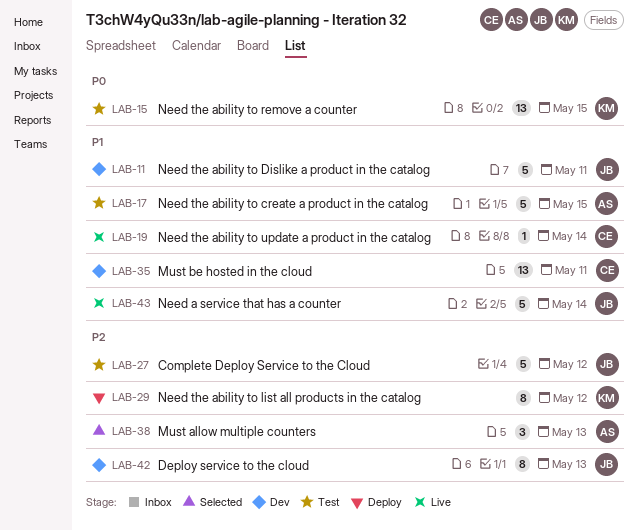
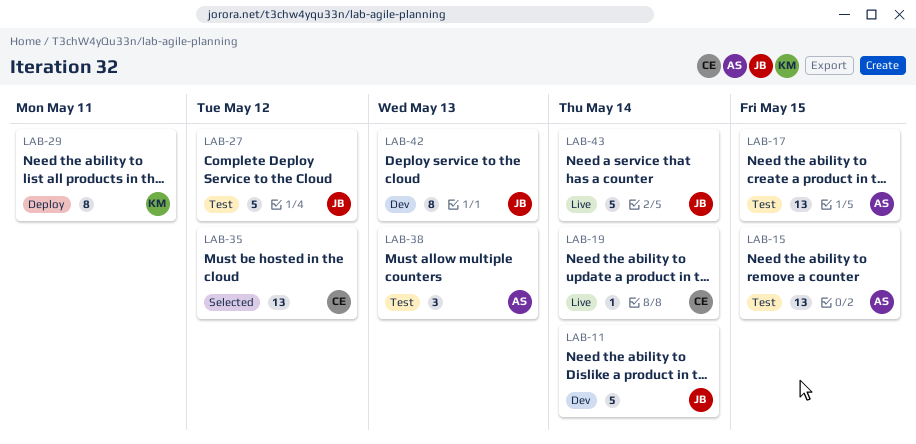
LAB-11, due: May 11 -> May 14
LAB-15, owner: KM -> AS
LAB-17, estimate: 5 -> 13
LAB-29, due: May 12 -> May 11
LAB-35, status: Dev -> Selected
LAB-35, due: May 11 -> May 12
LAB-38, status: Selected -> Test

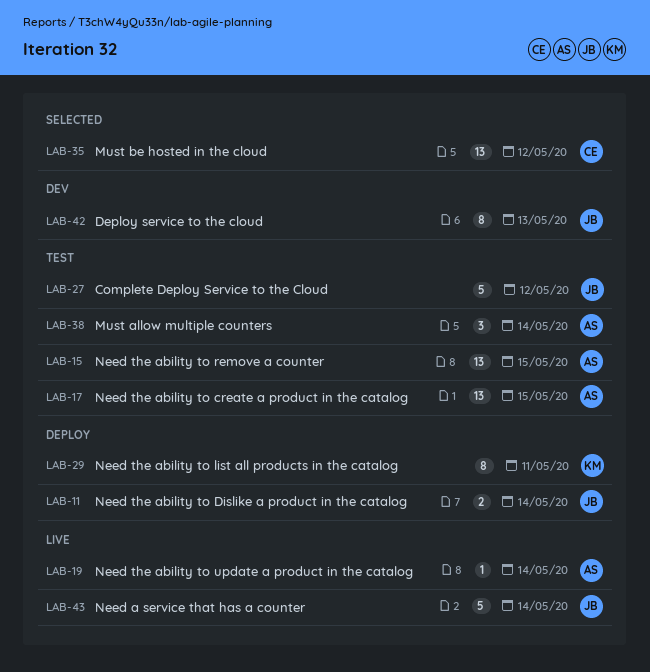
LAB-11, status: Dev -> Deploy
LAB-11, estimate: 5 -> 2
LAB-19, owner: CE -> AS
LAB-38, due: May 13 -> May 14

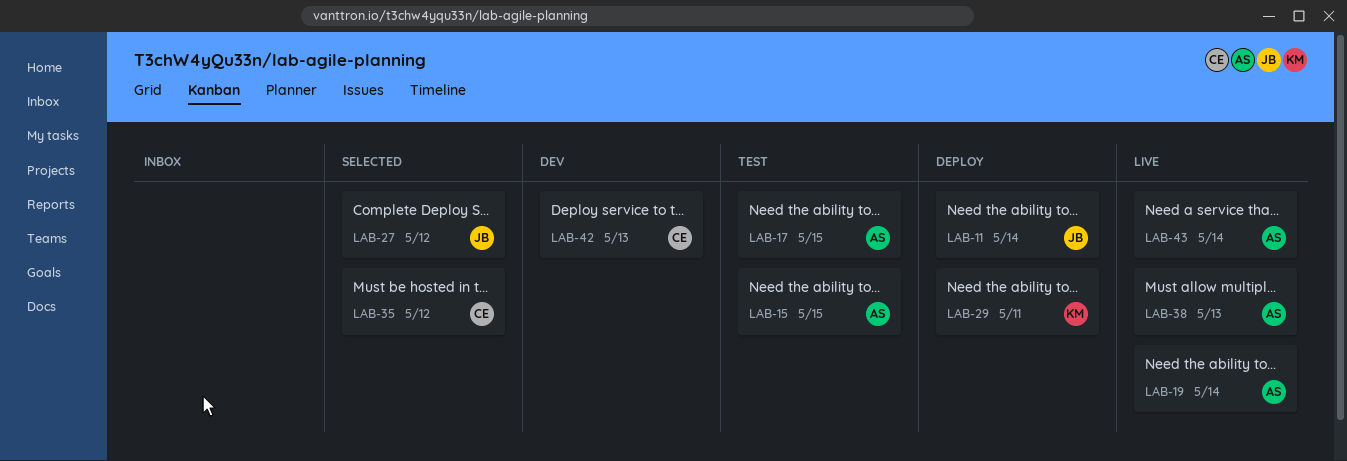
LAB-27, status: Test -> Selected
LAB-38, status: Test -> Live
LAB-38, due: May 14 -> May 13
LAB-42, owner: JB -> CE
LAB-43, owner: JB -> AS

